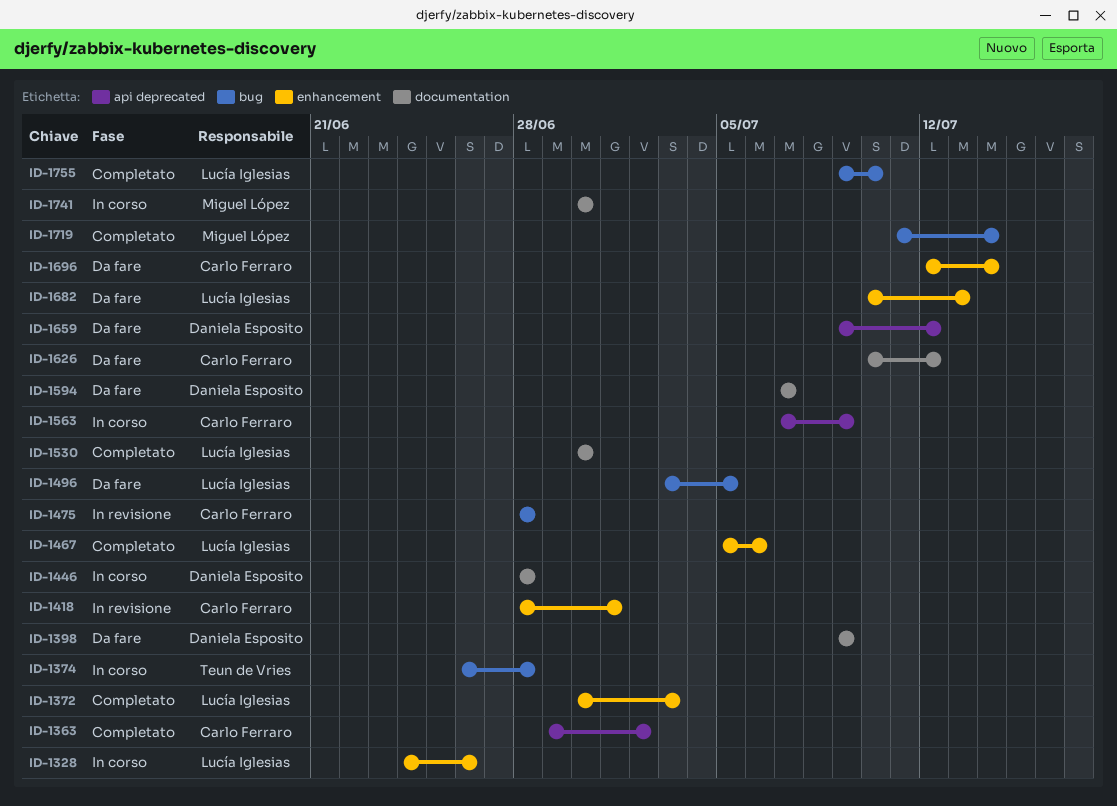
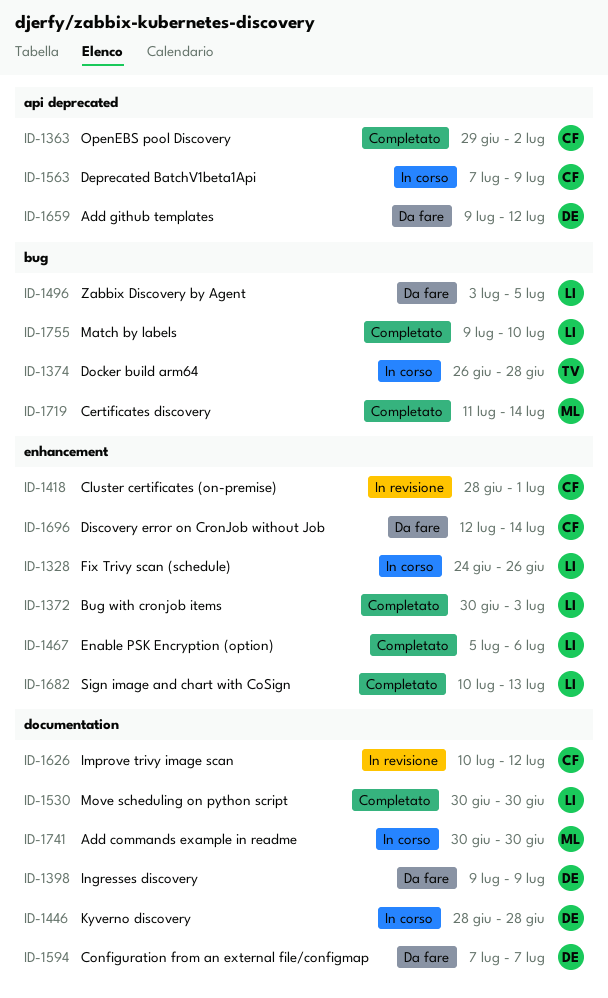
ID-1475: present -> none
ID-1626, status: Da fare -> In revisione
ID-1682, status: Da fare -> Completato

